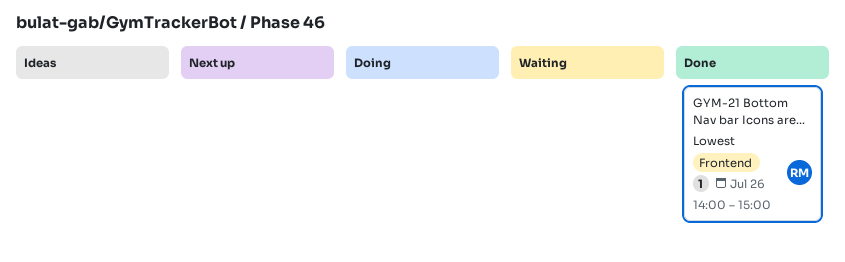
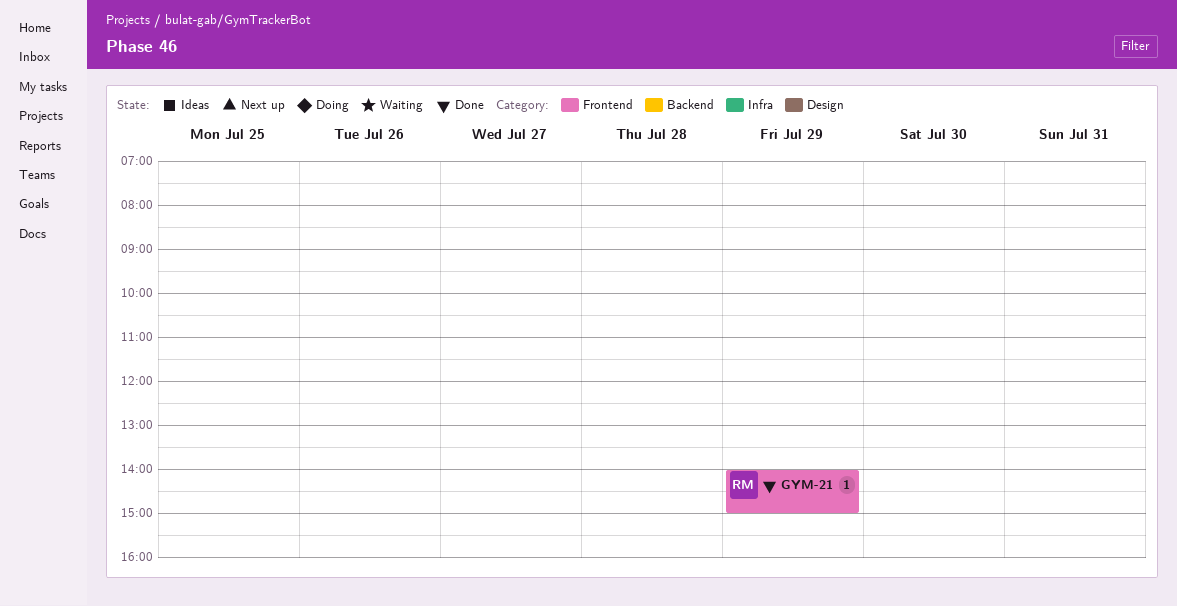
GYM-21, day: Jul 26 -> Jul 29

